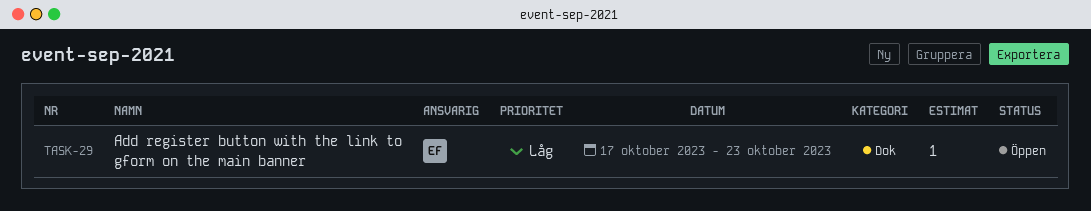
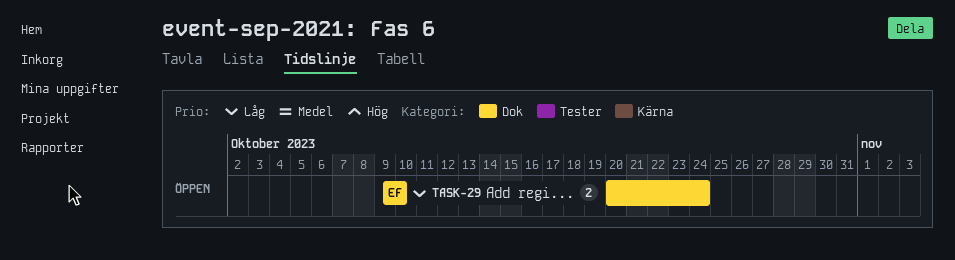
TASK-29, estimate: 1 -> 2
TASK-29, start: Oct 17 -> Oct 20
TASK-29, due: Oct 23 -> Oct 24

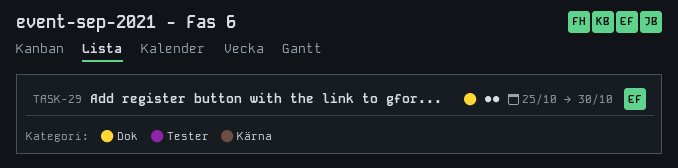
TASK-29, start: Oct 20 -> Oct 25
TASK-29, due: Oct 24 -> Oct 30

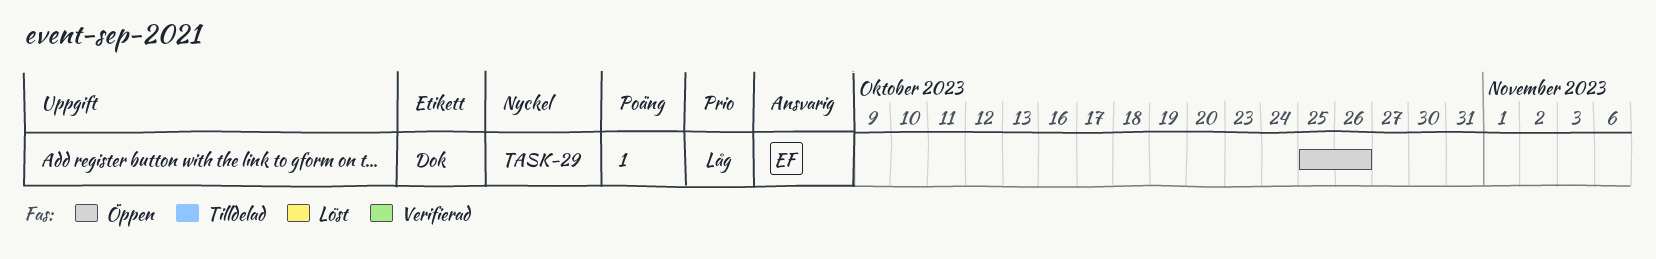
TASK-29, estimate: 2 -> 1
TASK-29, due: Oct 30 -> Oct 26

